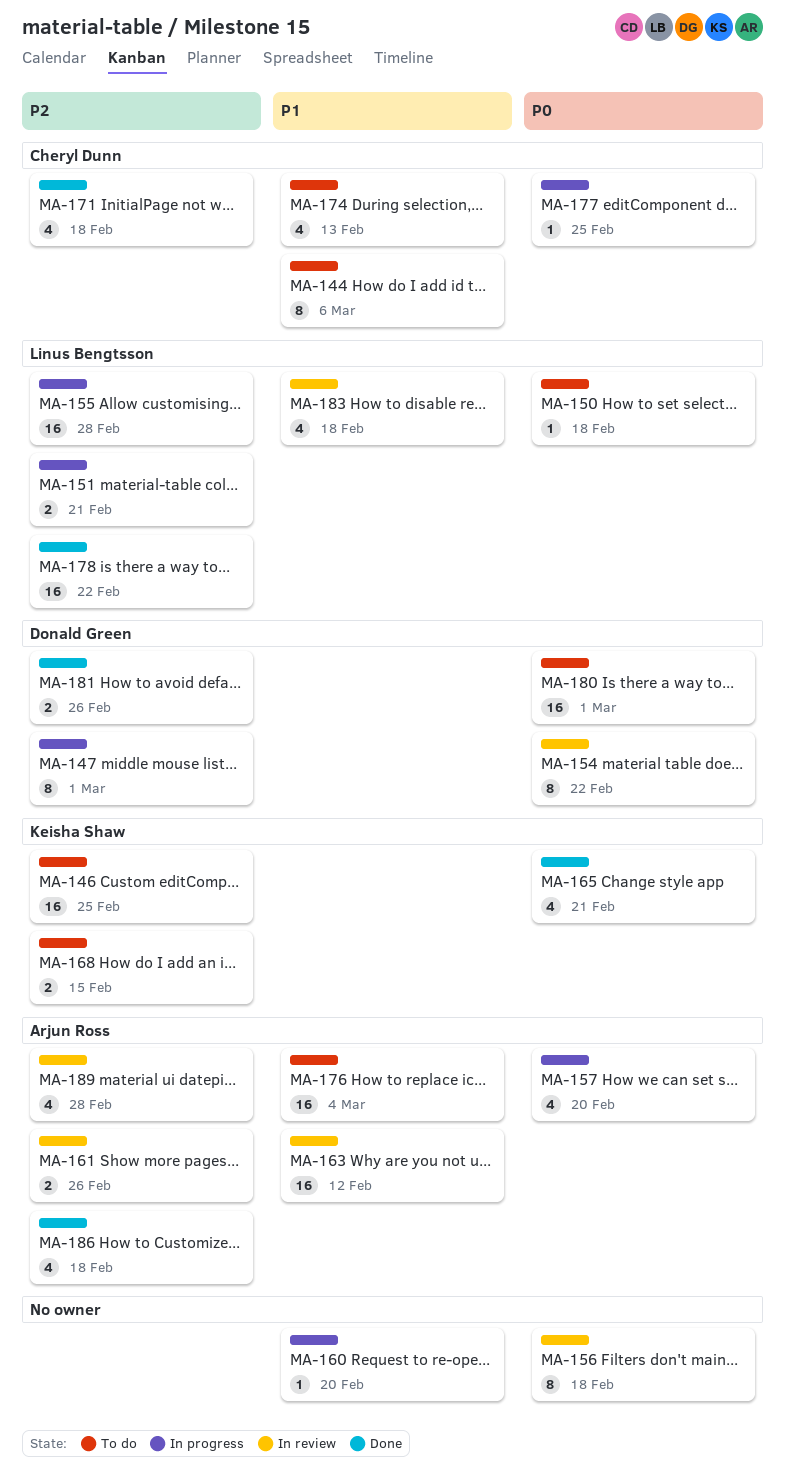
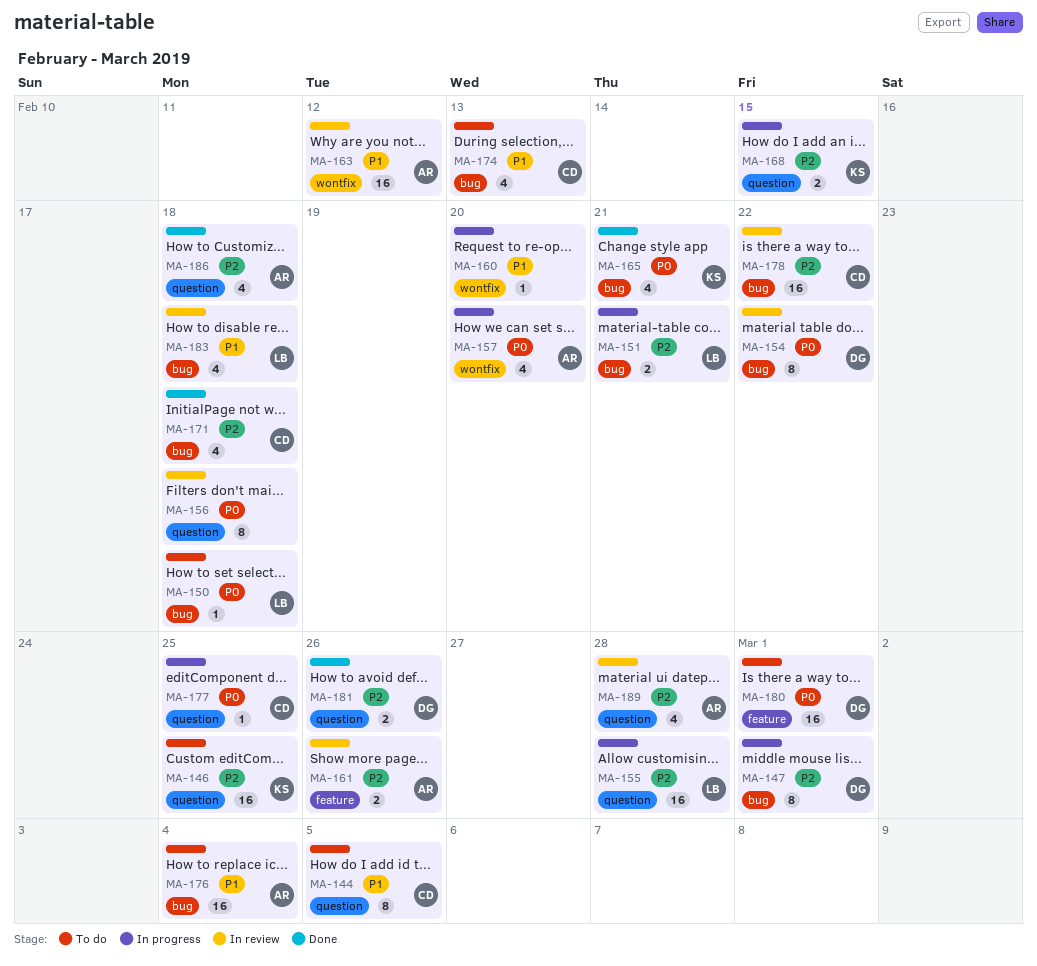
MA-144, due: Mar 6 -> Mar 5
MA-168, status: To do -> In progress
MA-178, status: Done -> In review
MA-178, owner: Linus Bengtsson -> Cheryl Dunn

